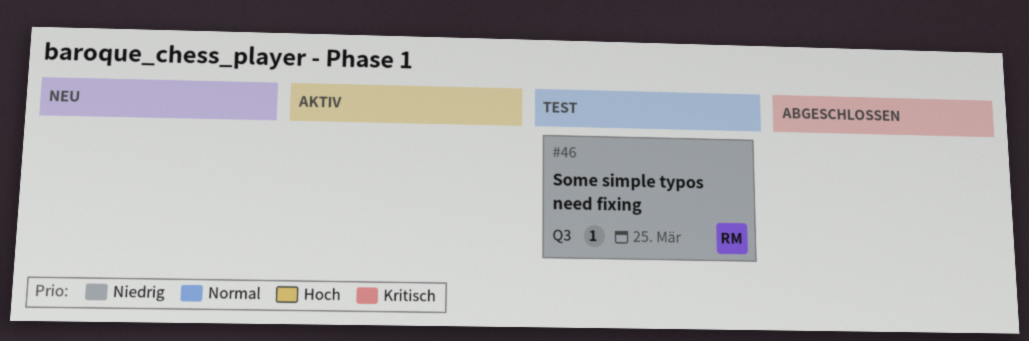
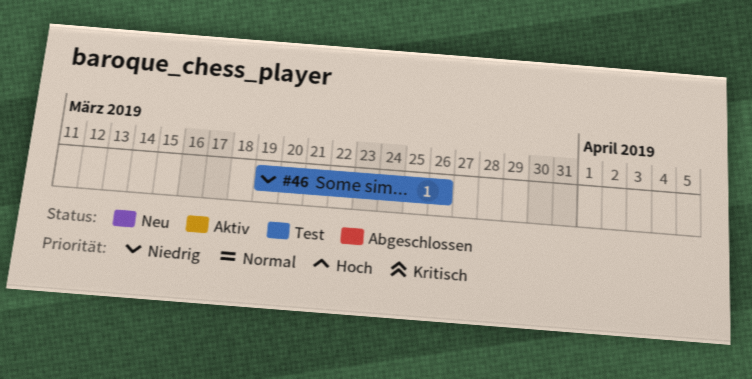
#46, due: Mar 25 -> Mar 26

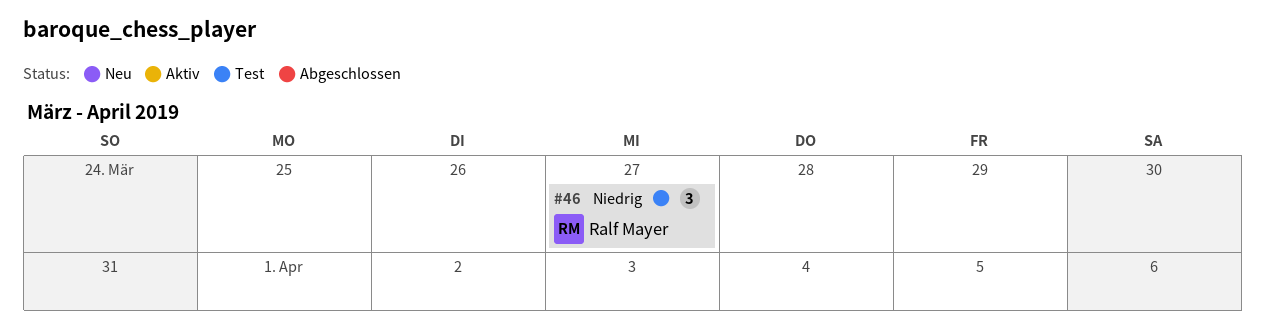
#46, estimate: 1 -> 3
#46, due: Mar 26 -> Mar 27

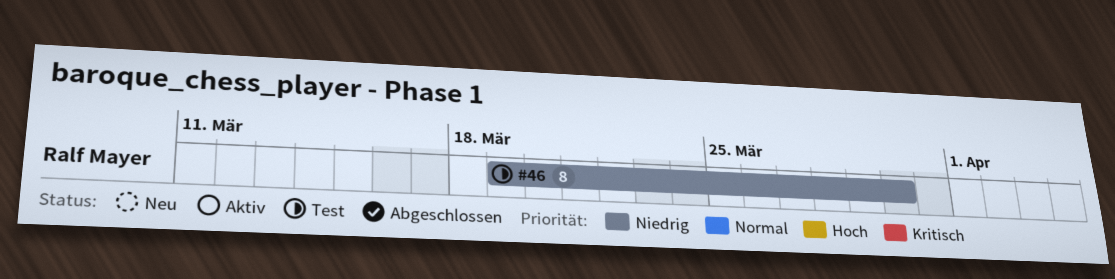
#46, estimate: 3 -> 8
#46, due: Mar 27 -> Mar 30

